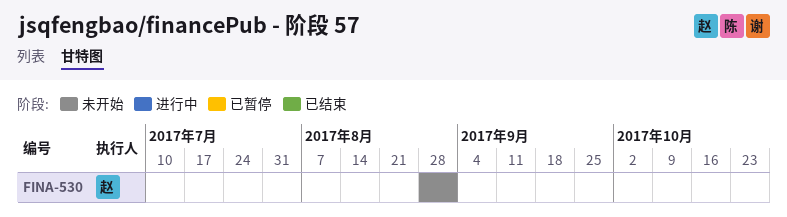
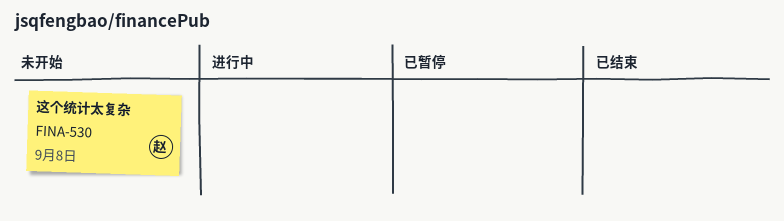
FINA-530, due: Sep 1 -> Sep 8

